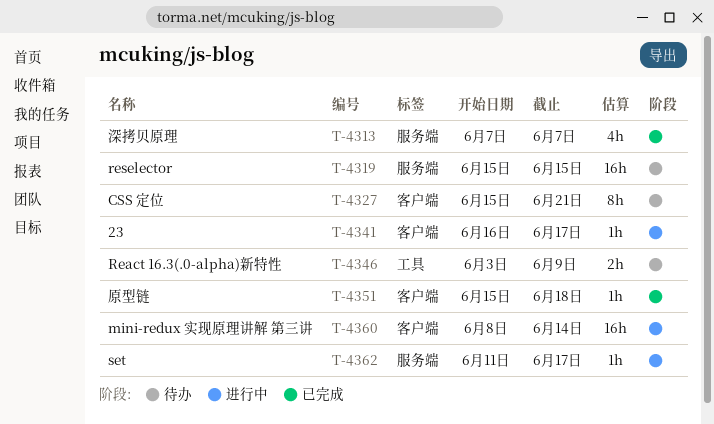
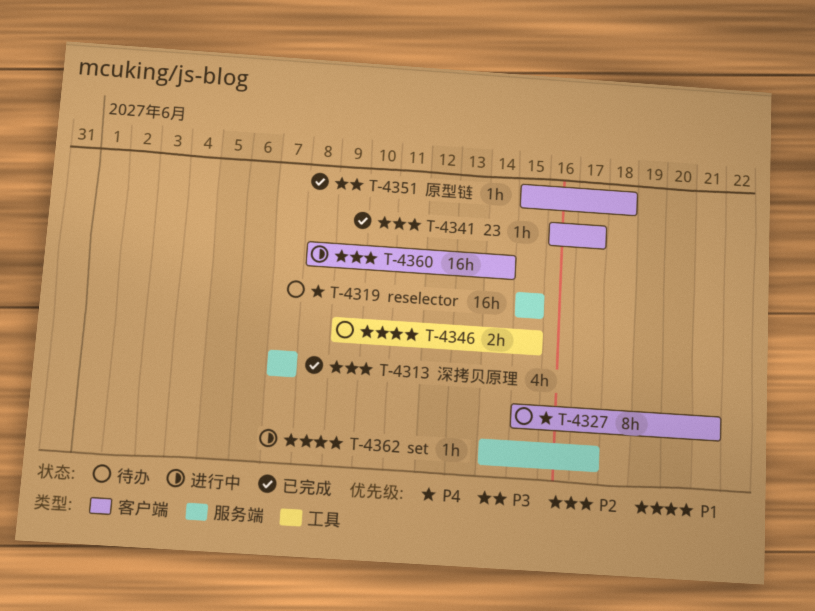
T-4341, status: 进行中 -> 已完成
T-4346, start: Jun 3 -> Jun 9
T-4346, due: Jun 9 -> Jun 15
T-4362, start: Jun 11 -> Jun 14

